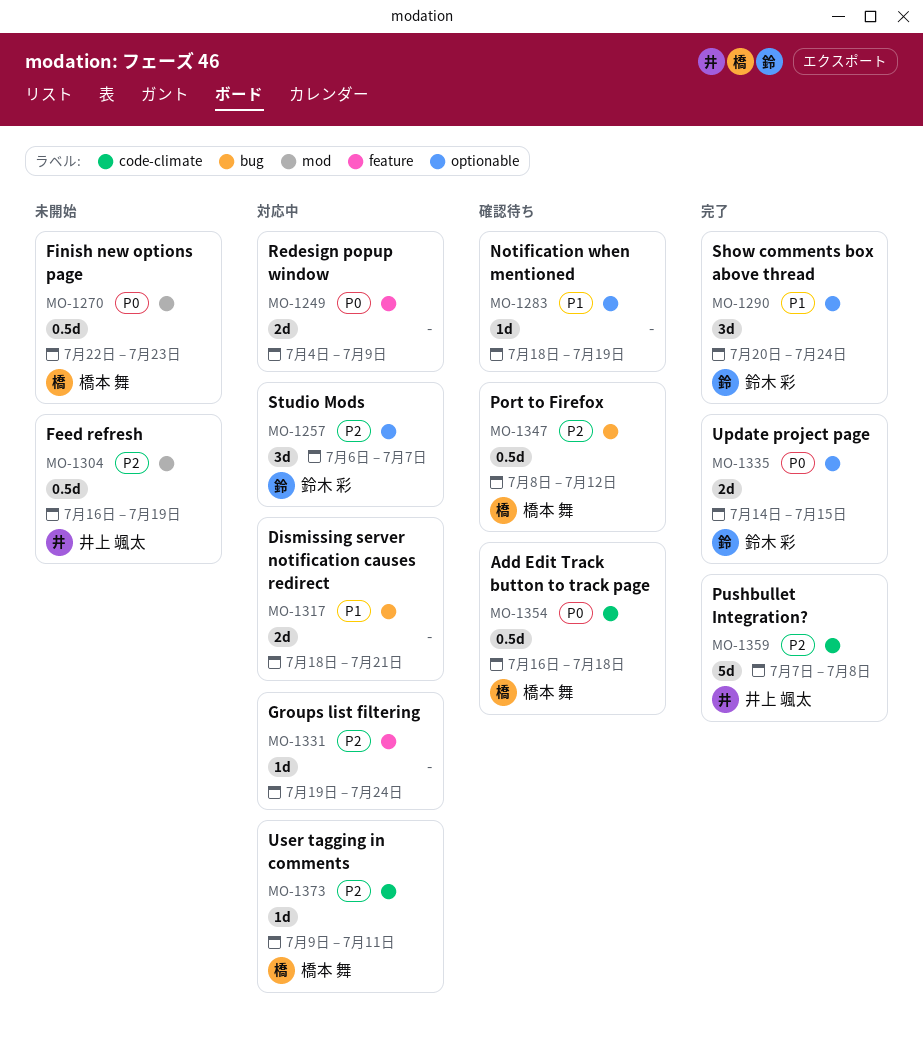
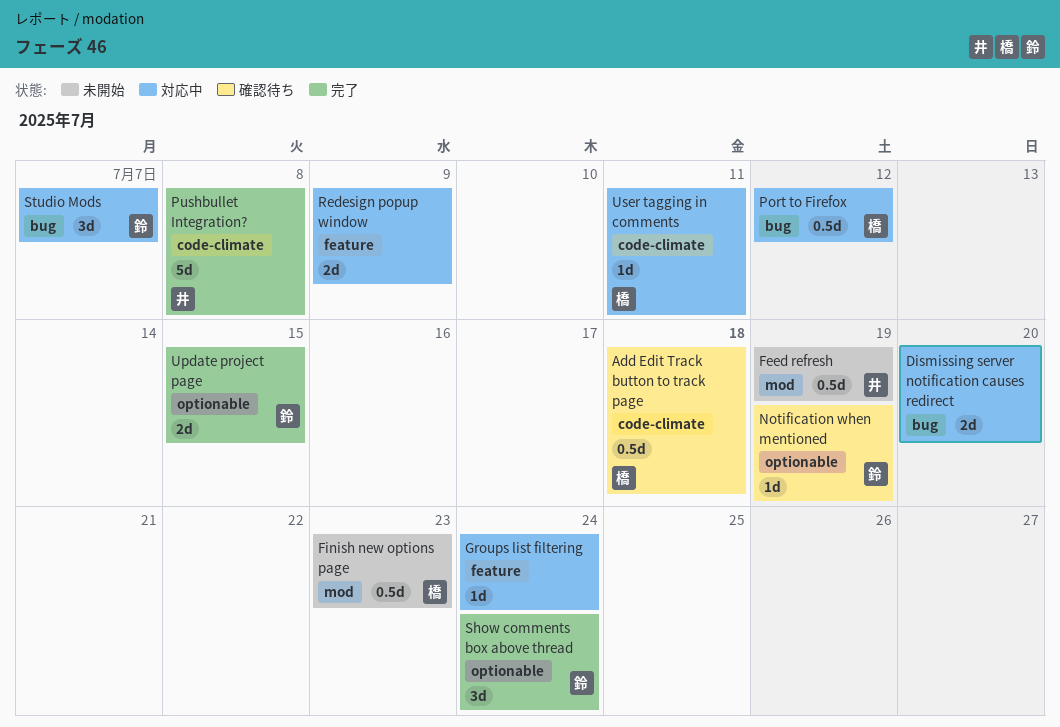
Dismissing server notification causes redirect, due: Jul 21 -> Jul 20
Notification when mentioned, owner: none -> 鈴木 彩
Port to Firefox, status: 確認待ち -> 対応中
Studio Mods, label: optionable -> bug

